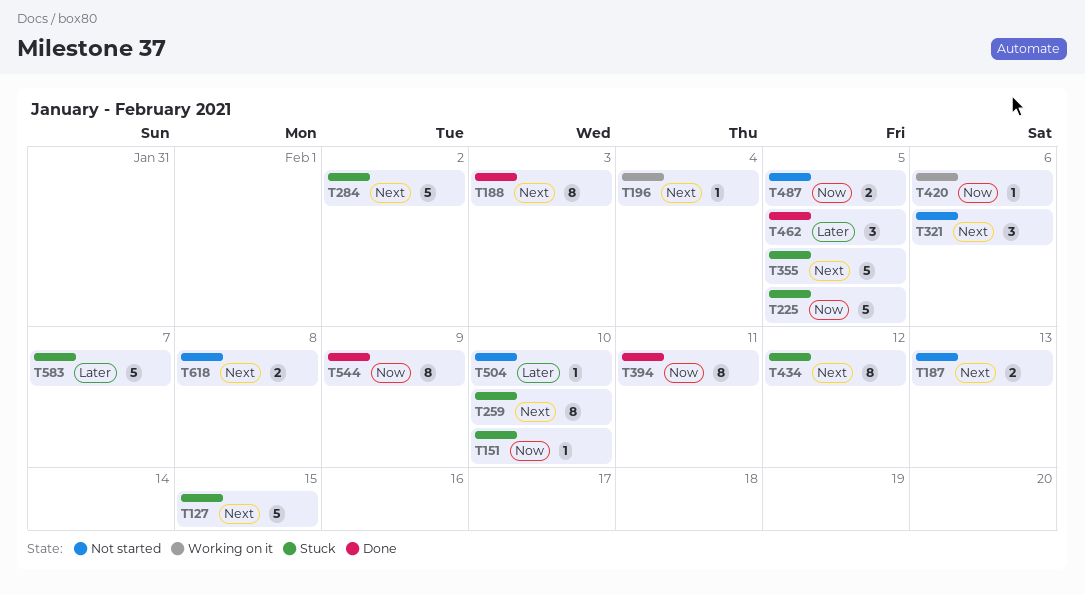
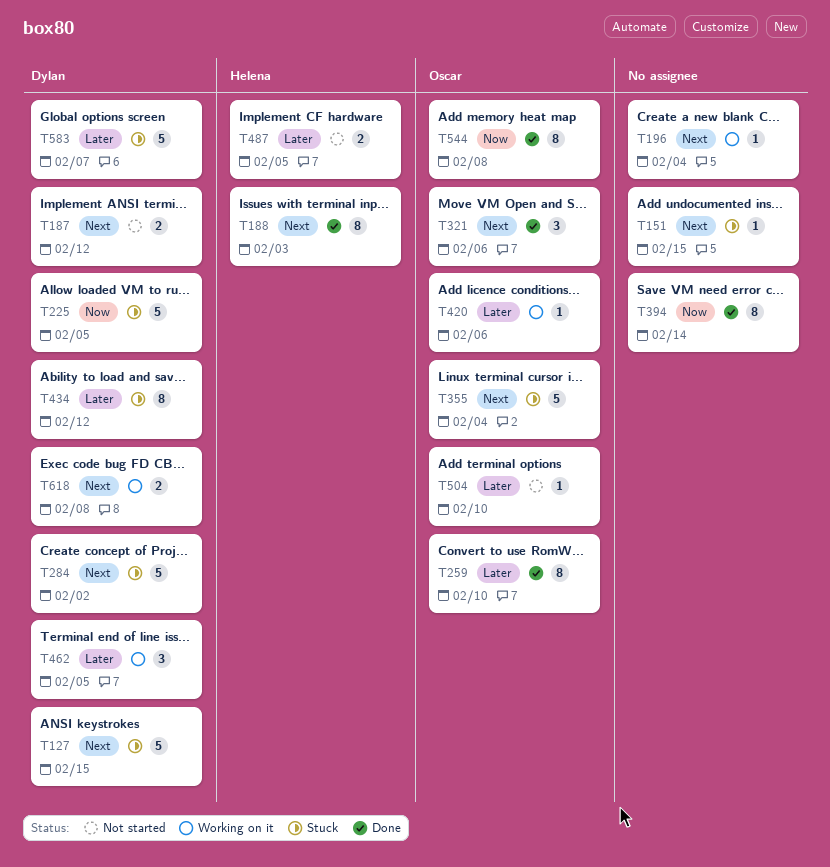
T151, priority: Now -> Next
T151, due: Feb 10 -> Feb 15
T187, due: Feb 13 -> Feb 12
T259, status: Stuck -> Done
T259, priority: Next -> Later
T321, status: Not started -> Done
T355, due: Feb 5 -> Feb 4
T394, due: Feb 11 -> Feb 14
T420, priority: Now -> Later
T434, priority: Next -> Later
T462, status: Done -> Working on it
T487, priority: Now -> Later
T544, due: Feb 9 -> Feb 8
T618, status: Not started -> Working on it

